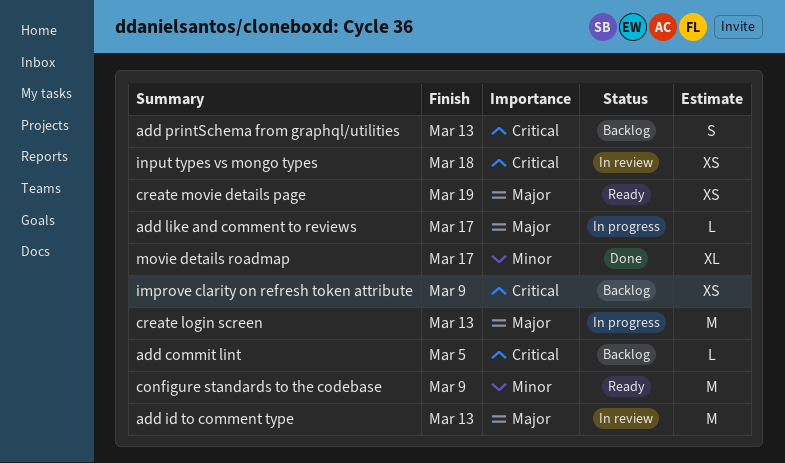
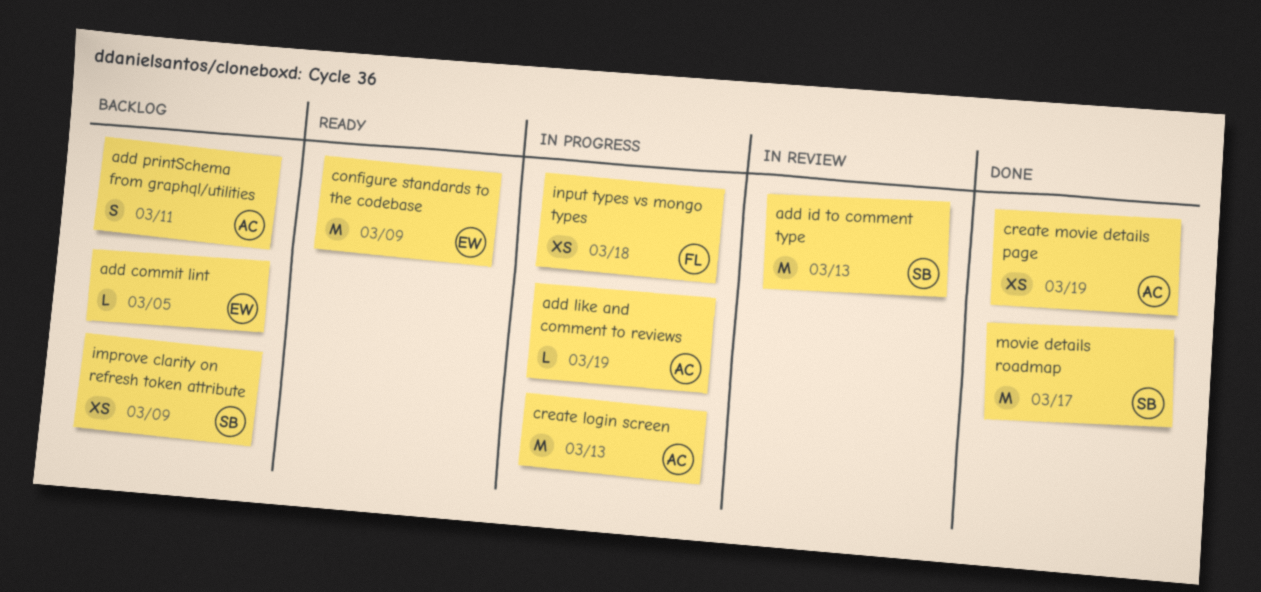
add like and comment to reviews, due: Mar 17 -> Mar 19
add printSchema from graphql/utilities, due: Mar 13 -> Mar 11
create movie details page, status: Ready -> Done
input types vs mongo types, status: In review -> In progress
movie details roadmap, estimate: XL -> M

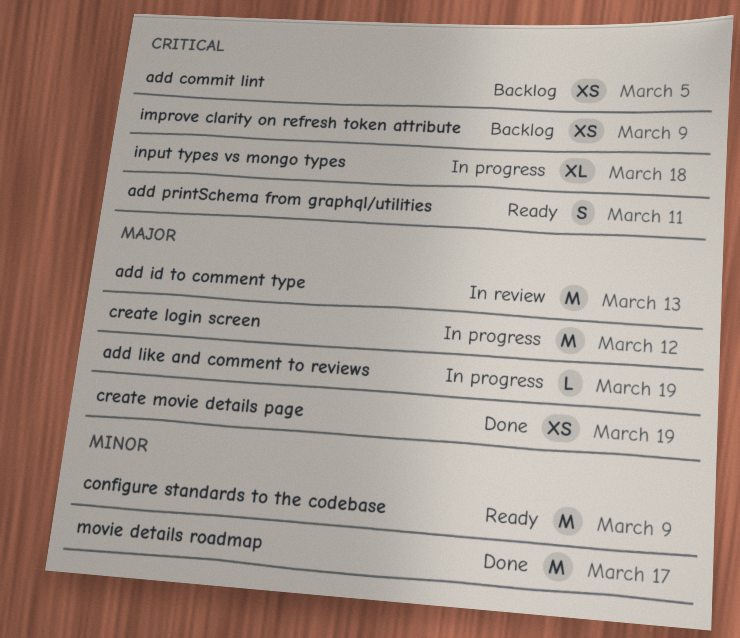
add commit lint, estimate: L -> XS
add printSchema from graphql/utilities, status: Backlog -> Ready
create login screen, due: Mar 13 -> Mar 12
input types vs mongo types, estimate: XS -> XL

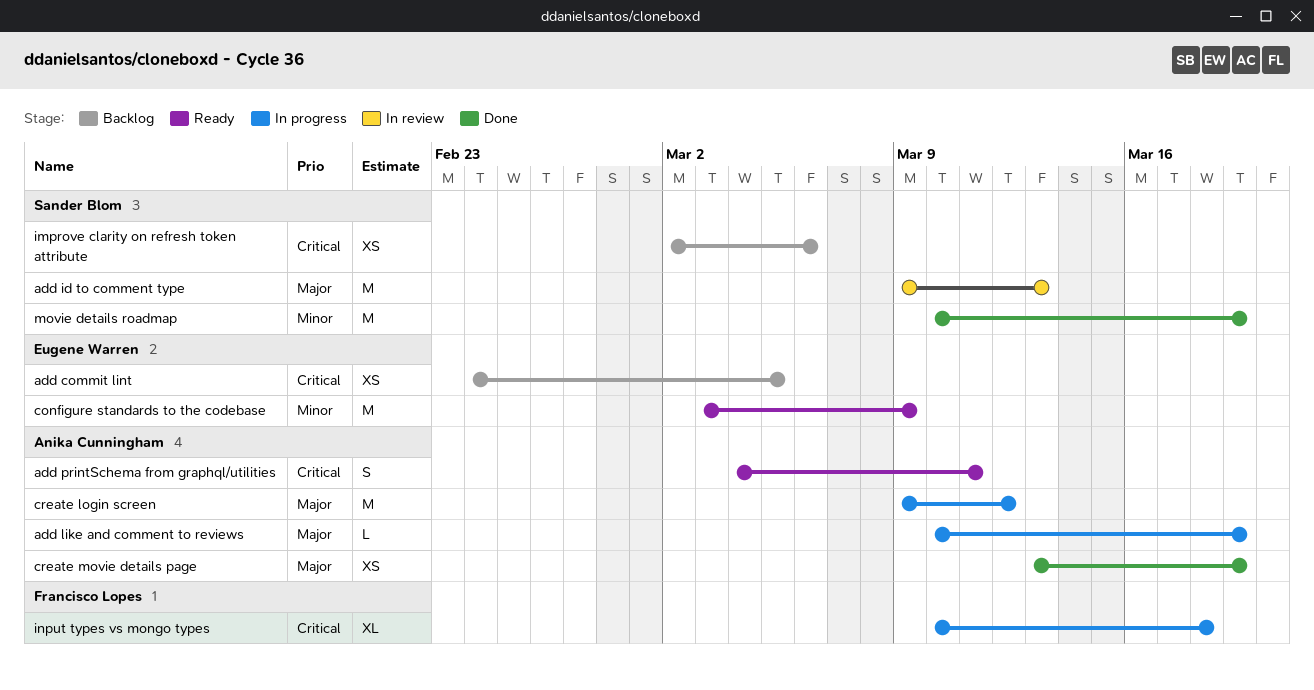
improve clarity on refresh token attribute, due: Mar 9 -> Mar 6
movie details roadmap, due: Mar 17 -> Mar 19

